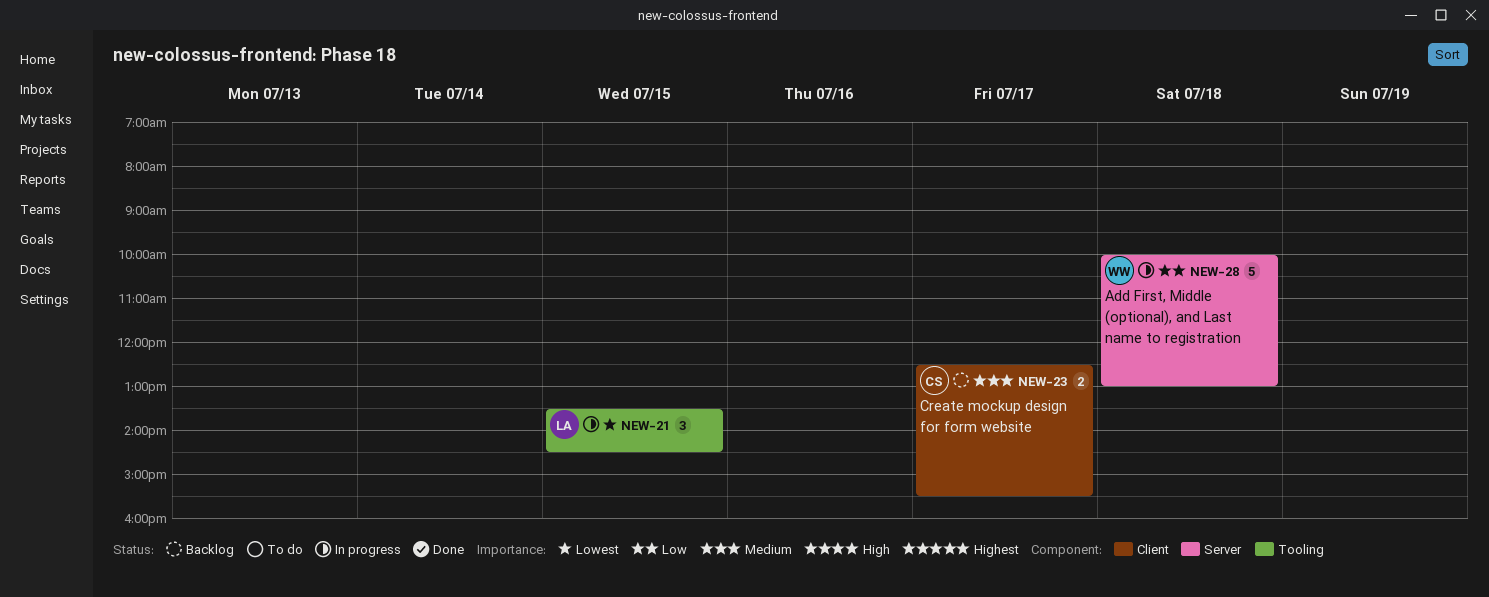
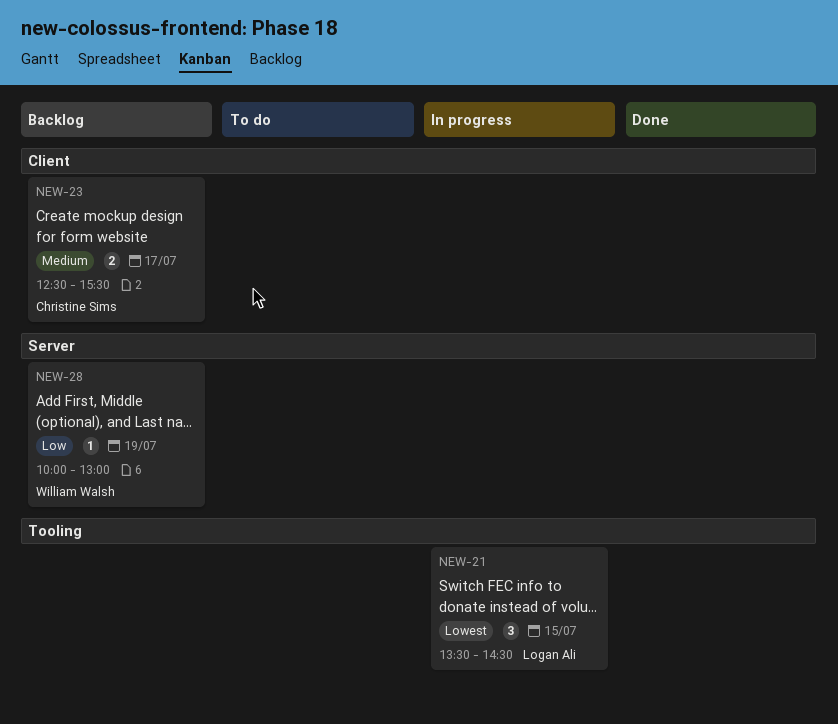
NEW-28, status: In progress -> Backlog
NEW-28, estimate: 5 -> 1
NEW-28, day: Jul 18 -> Jul 19

